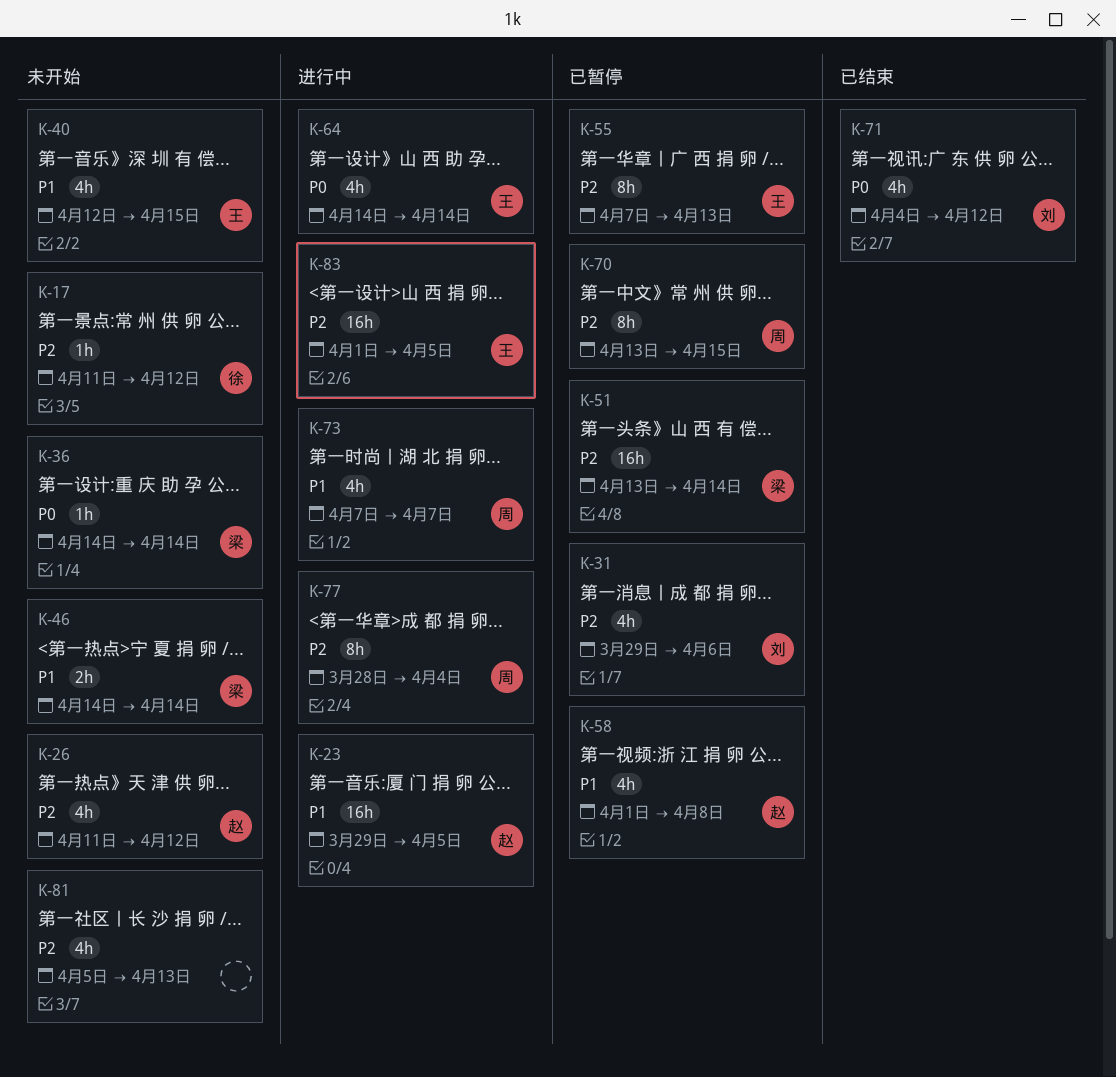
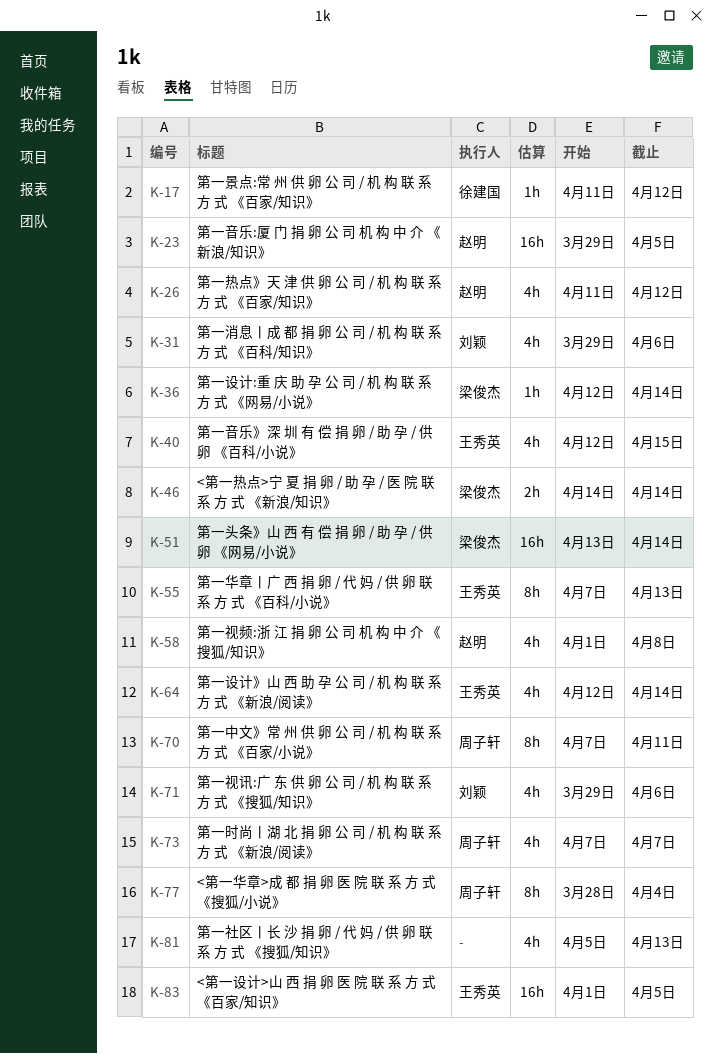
K-36, start: Apr 14 -> Apr 12
K-64, start: Apr 14 -> Apr 12
K-70, start: Apr 13 -> Apr 7
K-70, due: Apr 15 -> Apr 11
K-71, start: Apr 4 -> Mar 29
K-71, due: Apr 12 -> Apr 6

